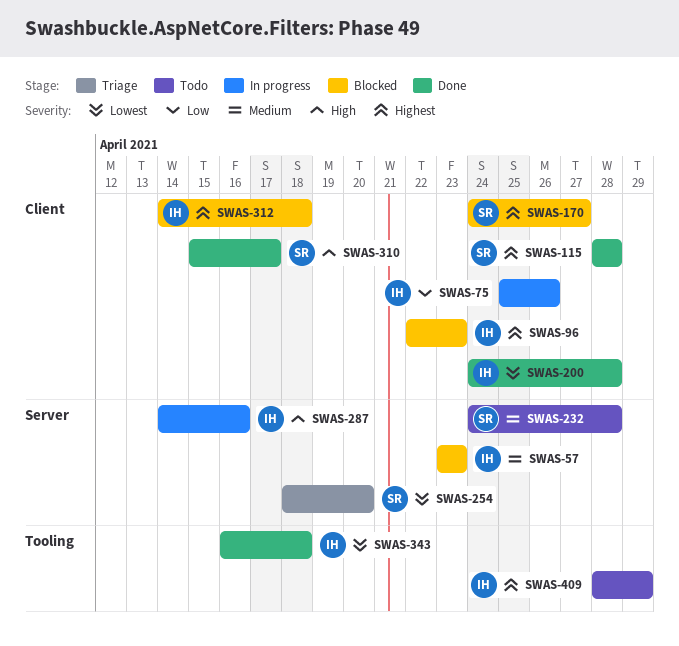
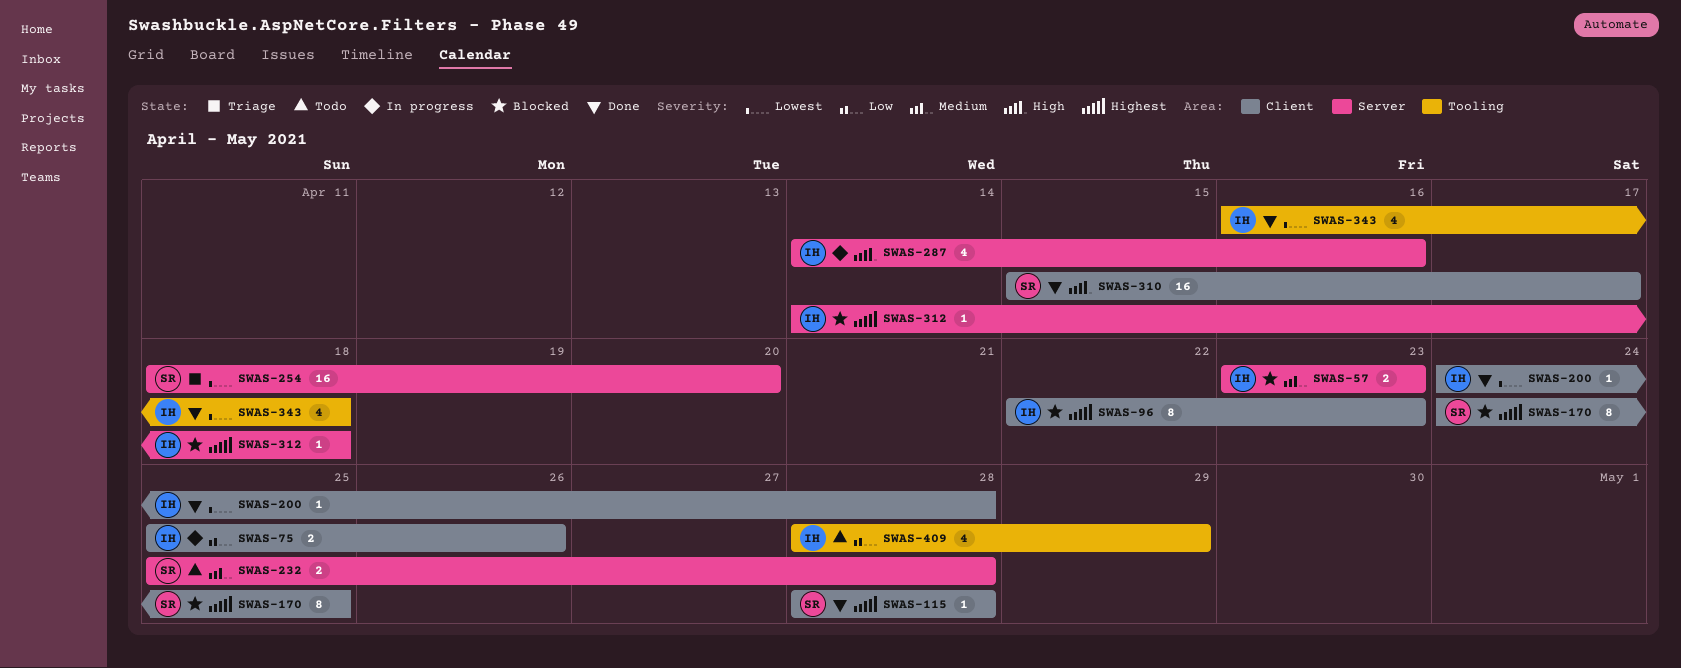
SWAS-170, due: Apr 27 -> Apr 25
SWAS-232, start: Apr 24 -> Apr 25
SWAS-312, label: Client -> Server
SWAS-409, priority: Highest -> Low

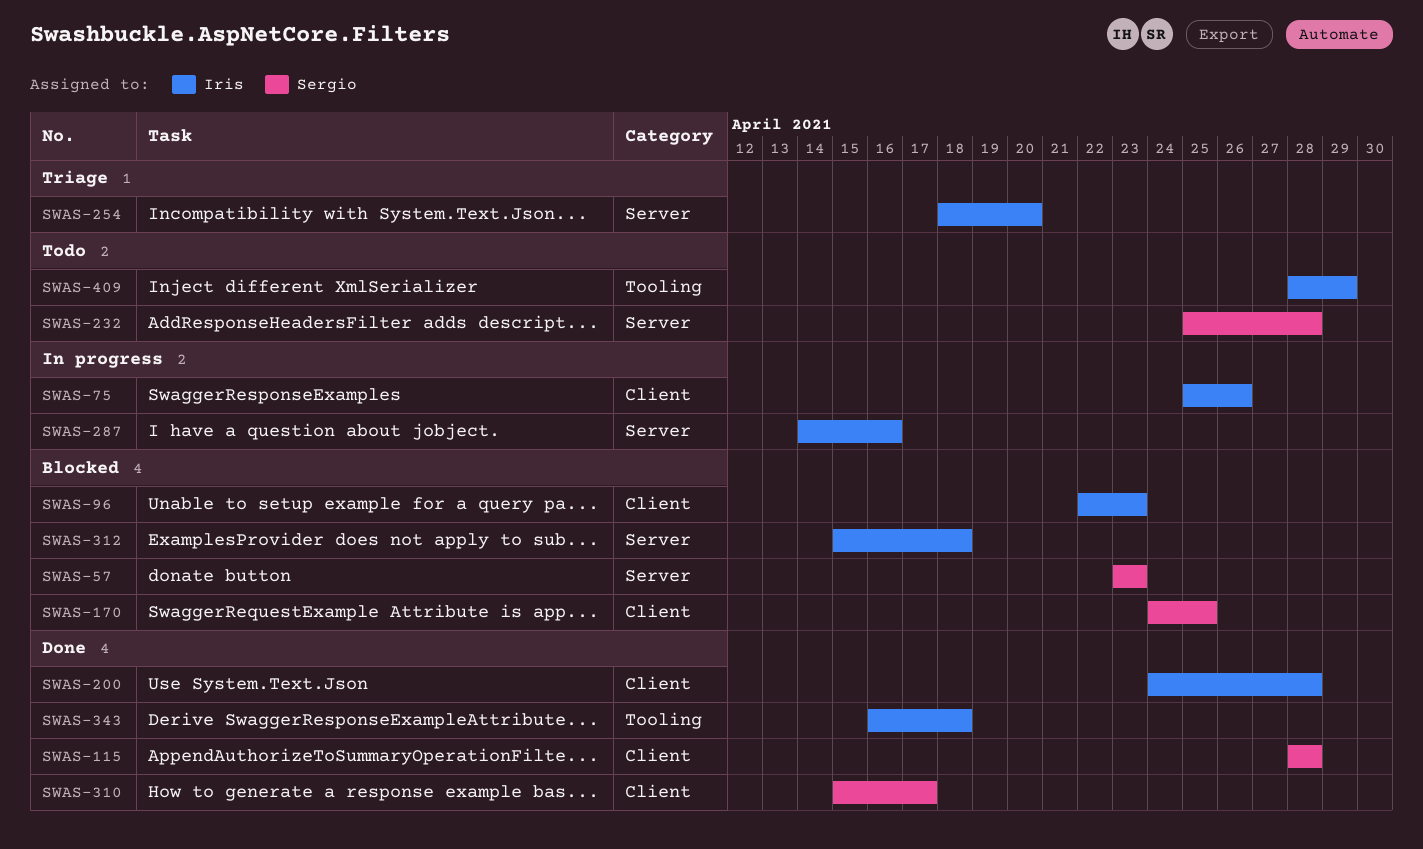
SWAS-57, owner: Iris -> Sergio
SWAS-254, owner: Sergio -> Iris
SWAS-312, start: Apr 14 -> Apr 15

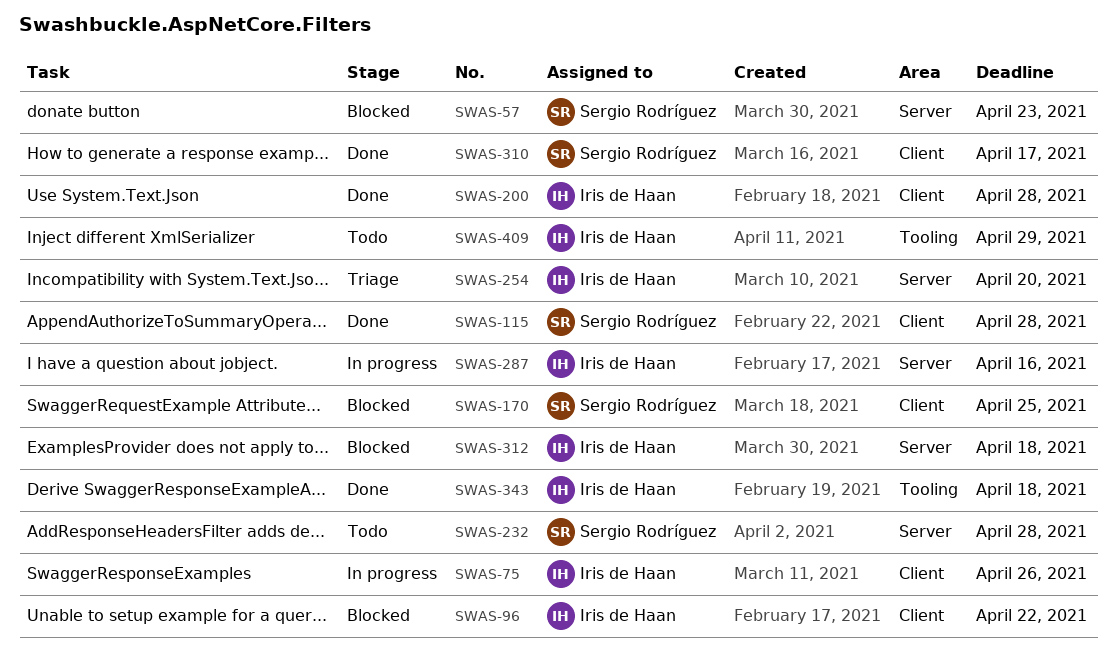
SWAS-96, due: Apr 23 -> Apr 22

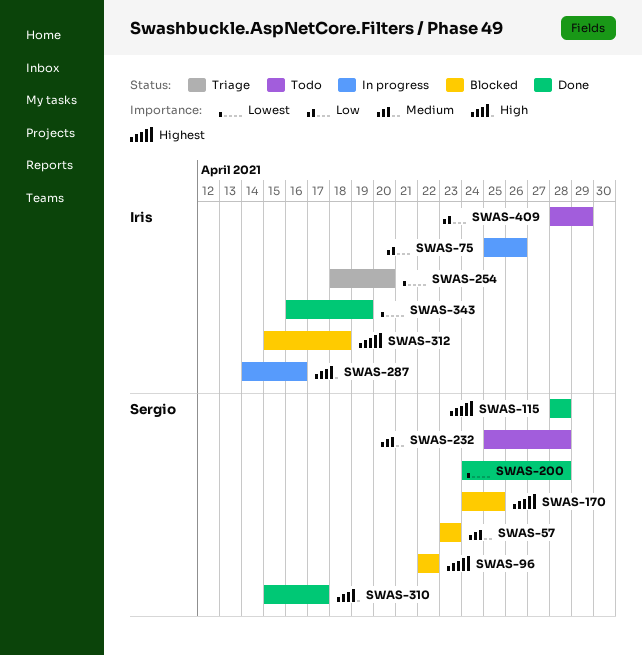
SWAS-96, owner: Iris de Haan -> Sergio Rodríguez
SWAS-200, owner: Iris de Haan -> Sergio Rodríguez
SWAS-343, due: Apr 18 -> Apr 19

